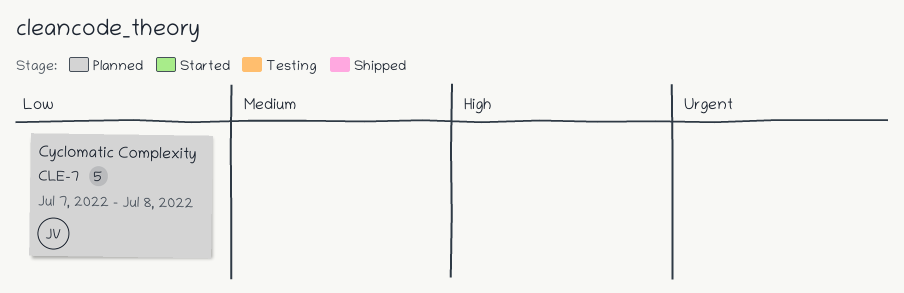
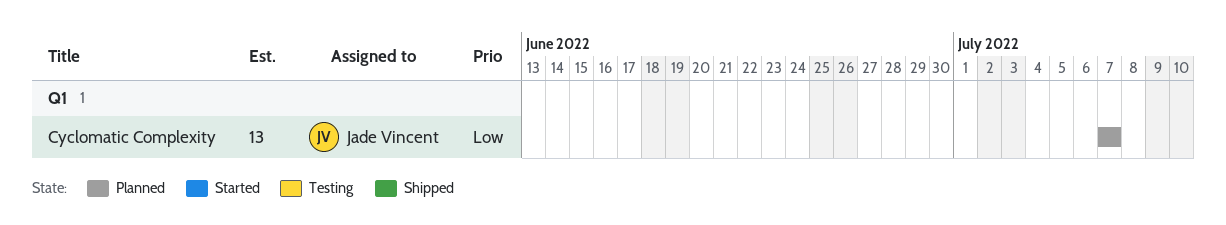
Cyclomatic Complexity, estimate: 5 -> 13
Cyclomatic Complexity, due: Jul 8 -> Jul 7

